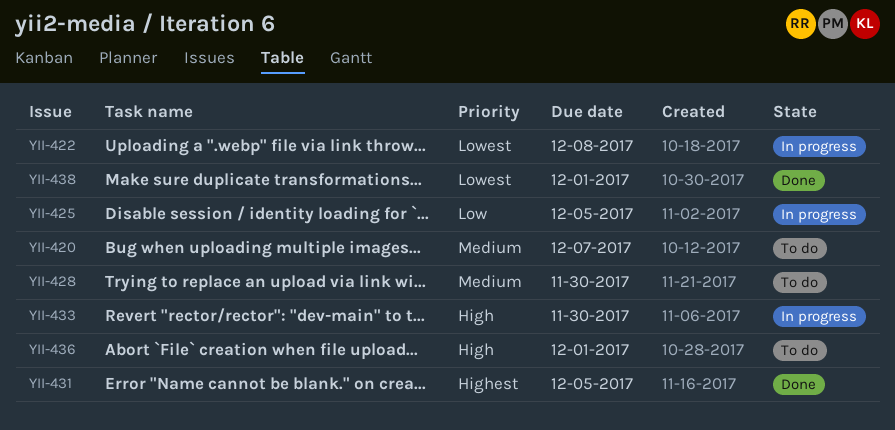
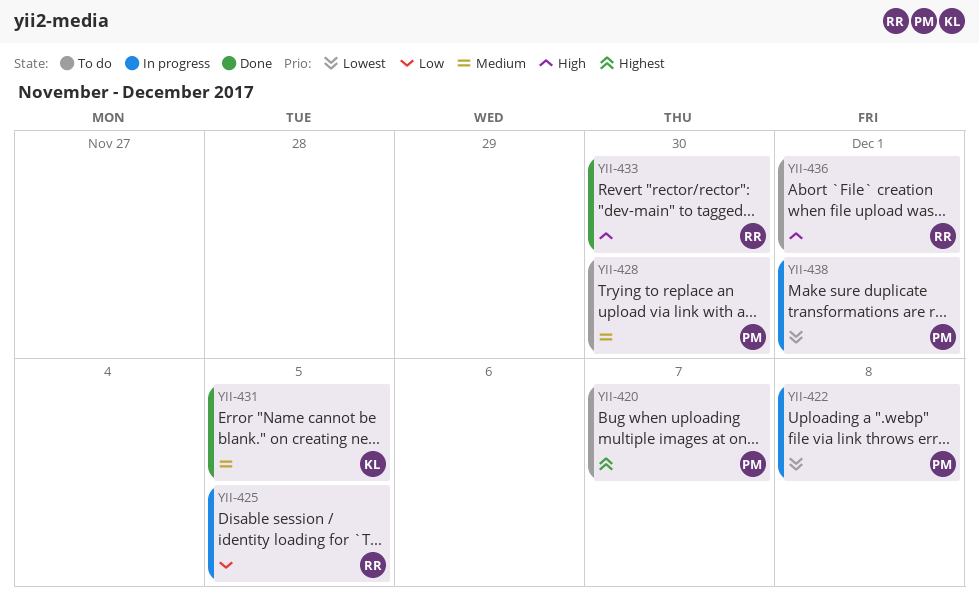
YII-420, priority: Medium -> Highest
YII-431, priority: Highest -> Medium
YII-433, status: In progress -> Done
YII-438, status: Done -> In progress

